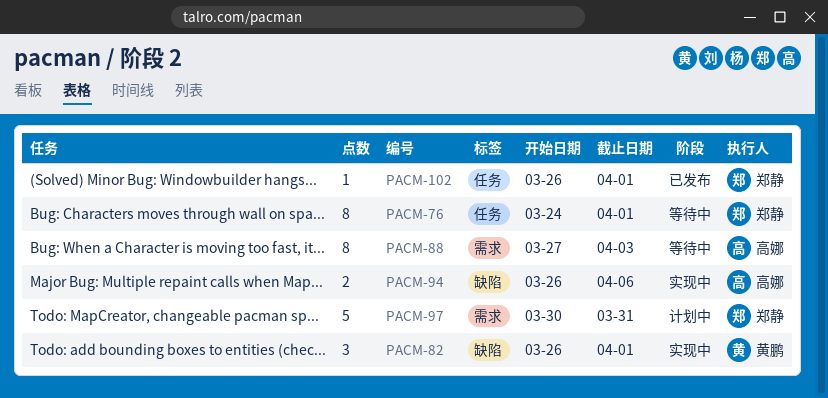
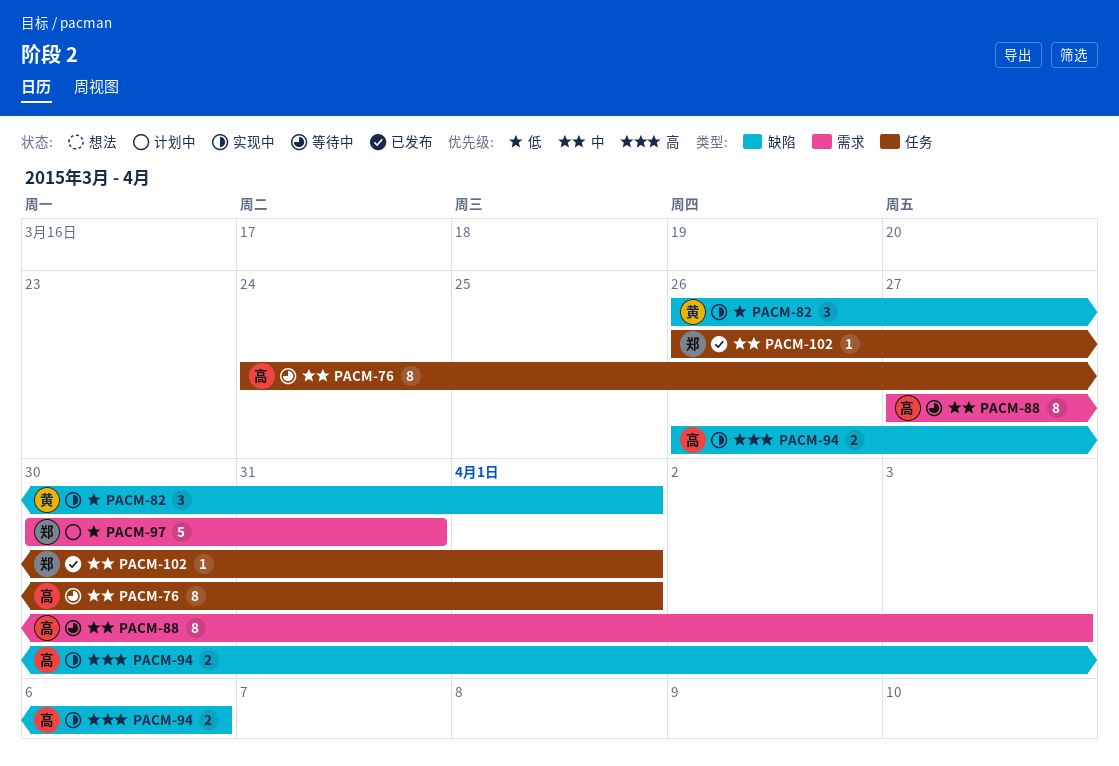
PACM-76, owner: 郑静 -> 高娜

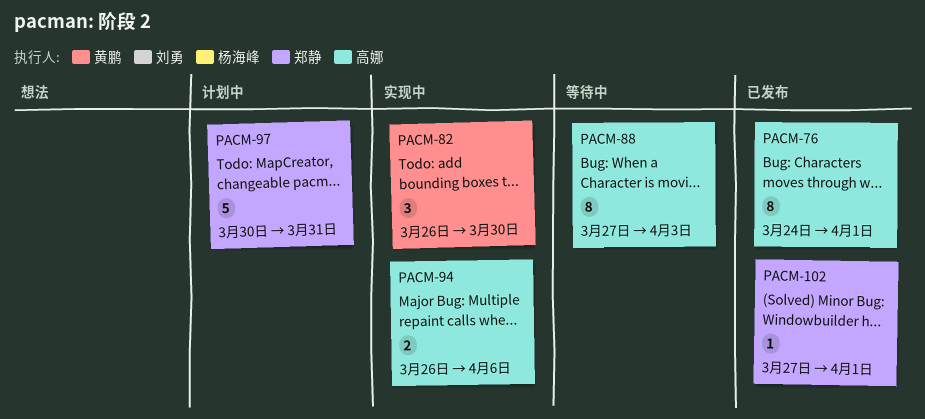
PACM-76, status: 等待中 -> 已发布
PACM-82, due: Apr 1 -> Mar 30
PACM-102, start: Mar 26 -> Mar 27

